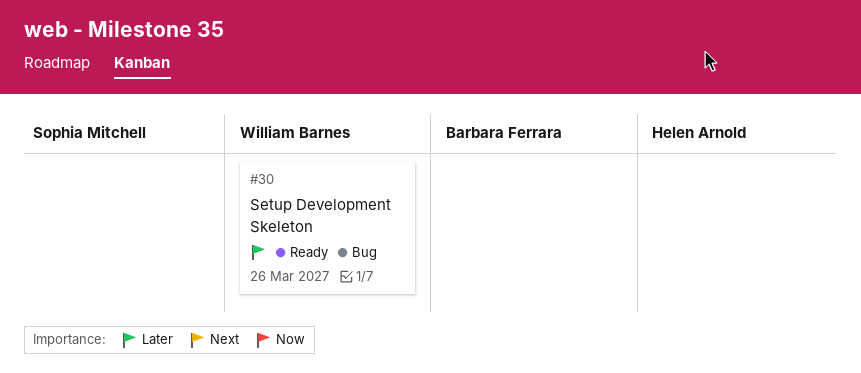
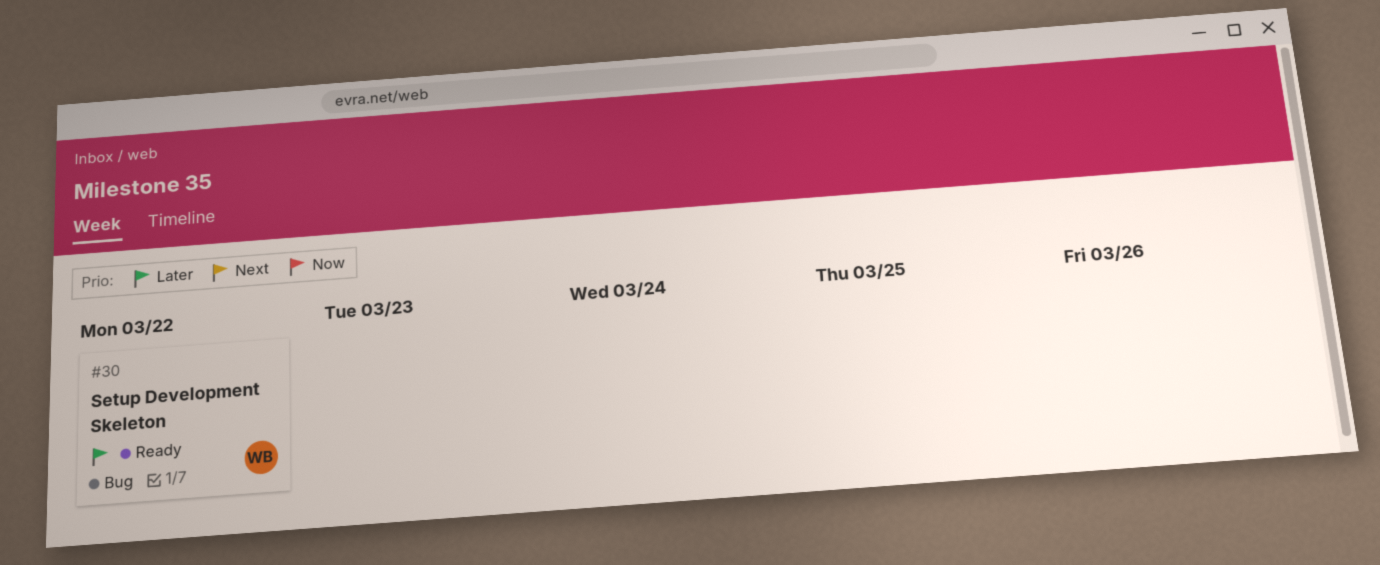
#30, due: Mar 26 -> Mar 22

